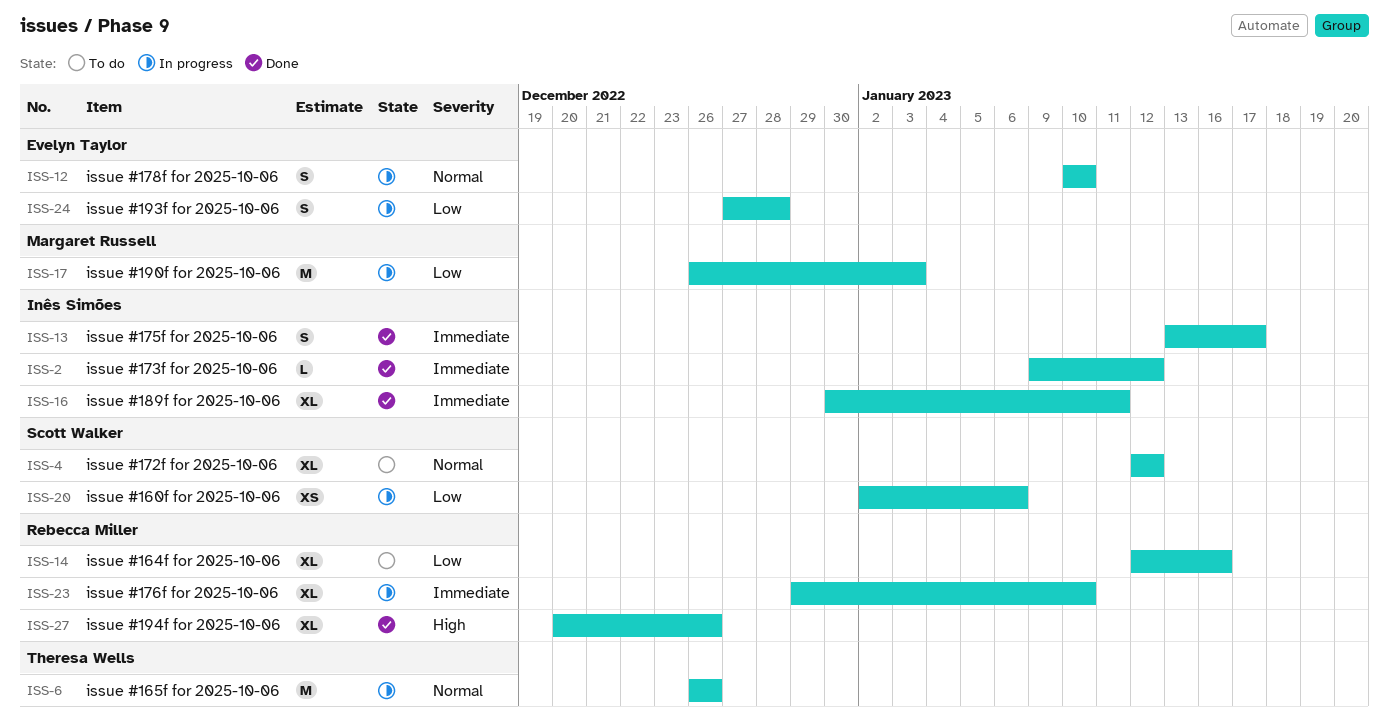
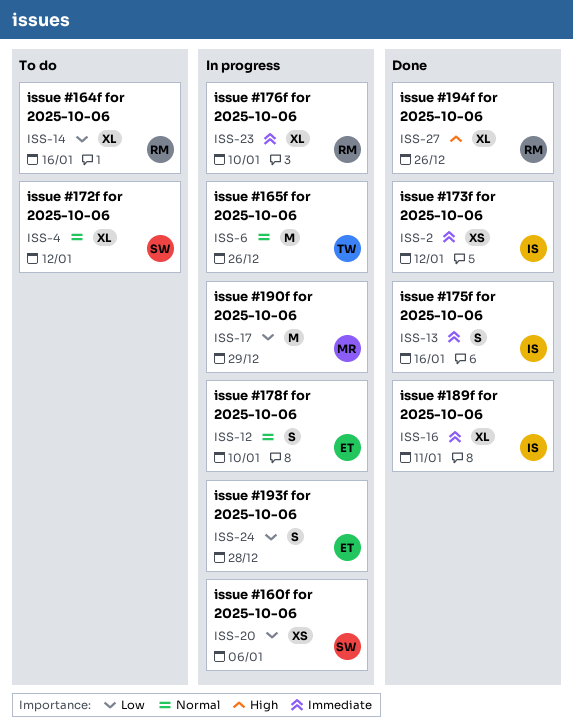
ISS-2, estimate: L -> XS
ISS-13, due: Jan 17 -> Jan 16
ISS-17, due: Jan 3 -> Dec 29

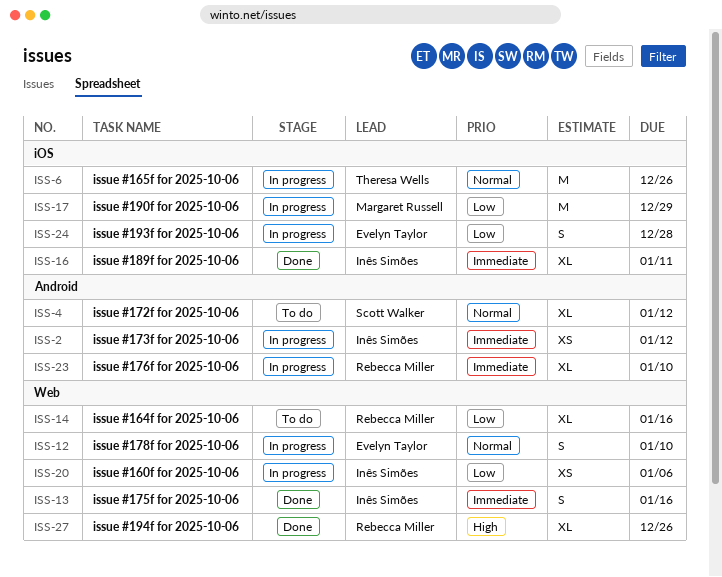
ISS-2, status: Done -> In progress
ISS-20, owner: Scott Walker -> Inês Simões

